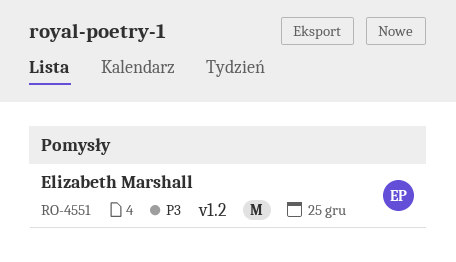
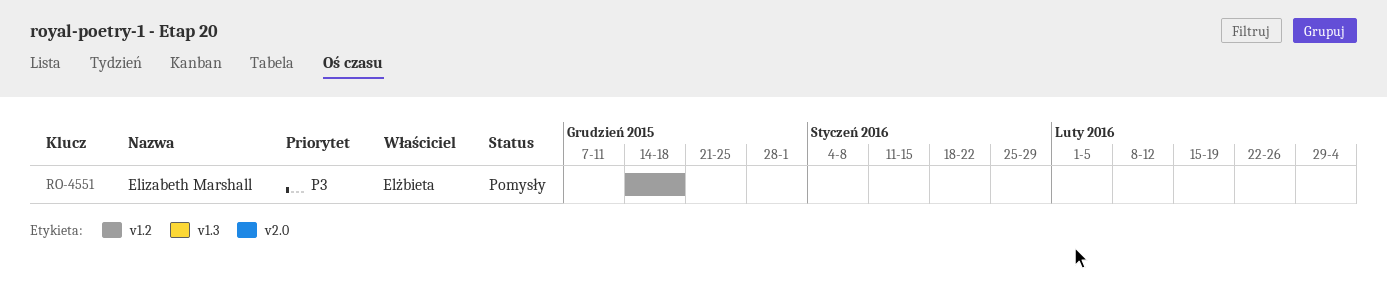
RO-4551, due: Dec 25 -> Dec 18

